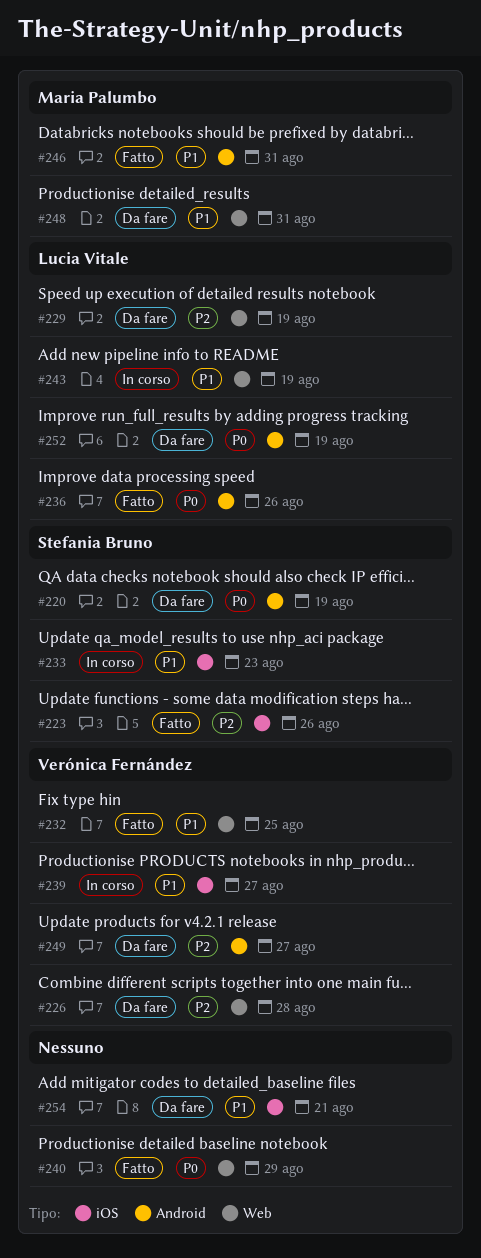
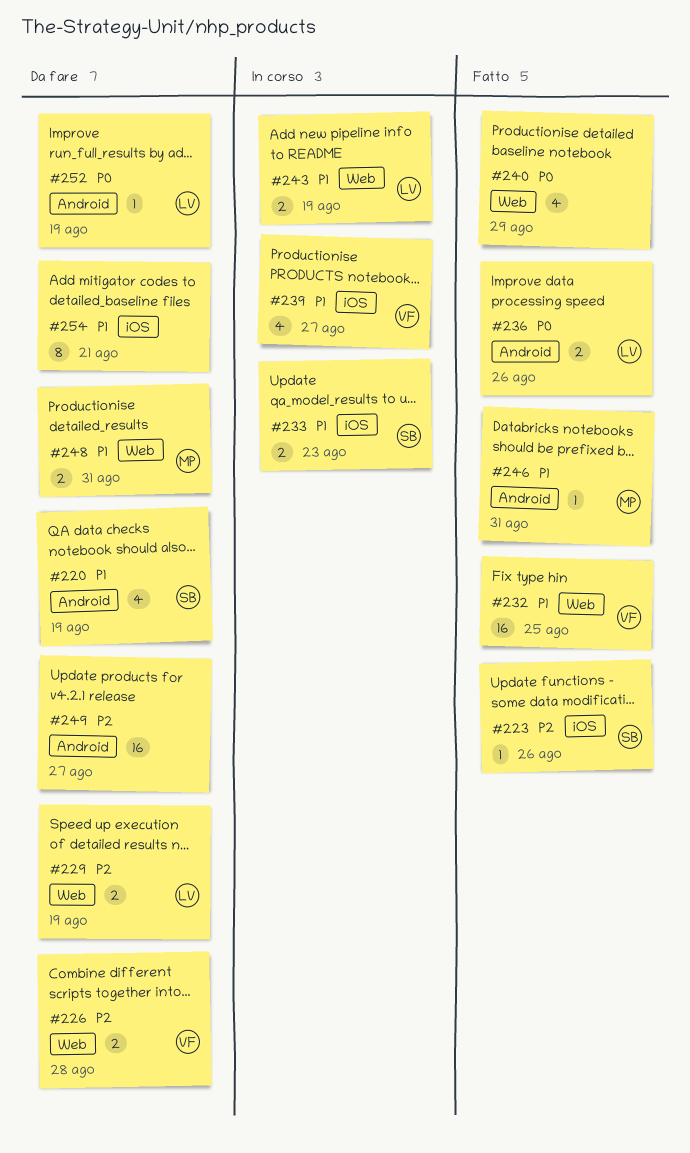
#220, priority: P0 -> P1
#249, owner: Verónica Fernández -> none

